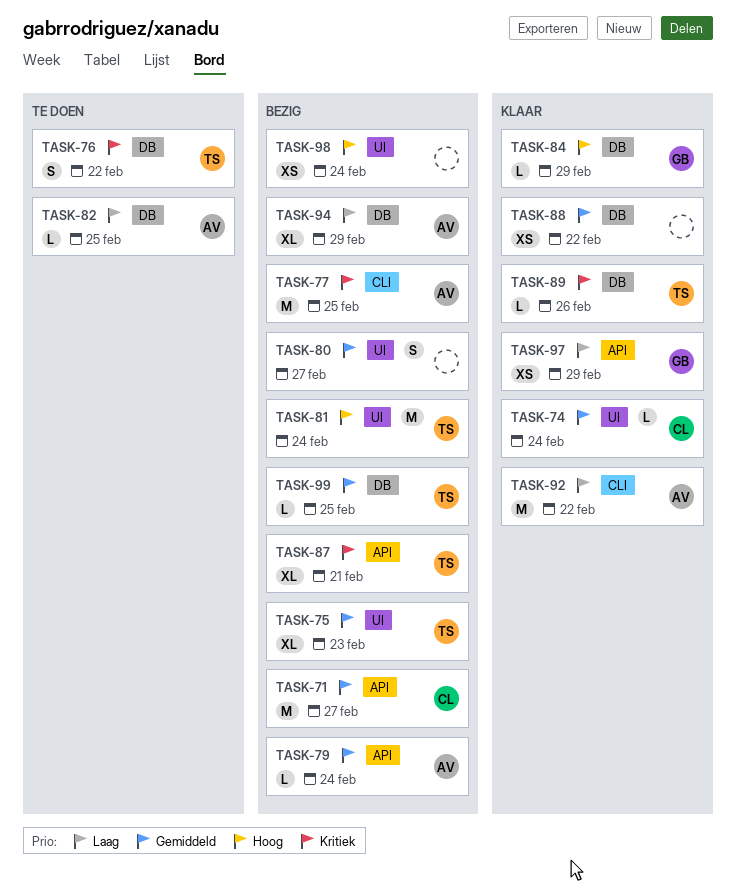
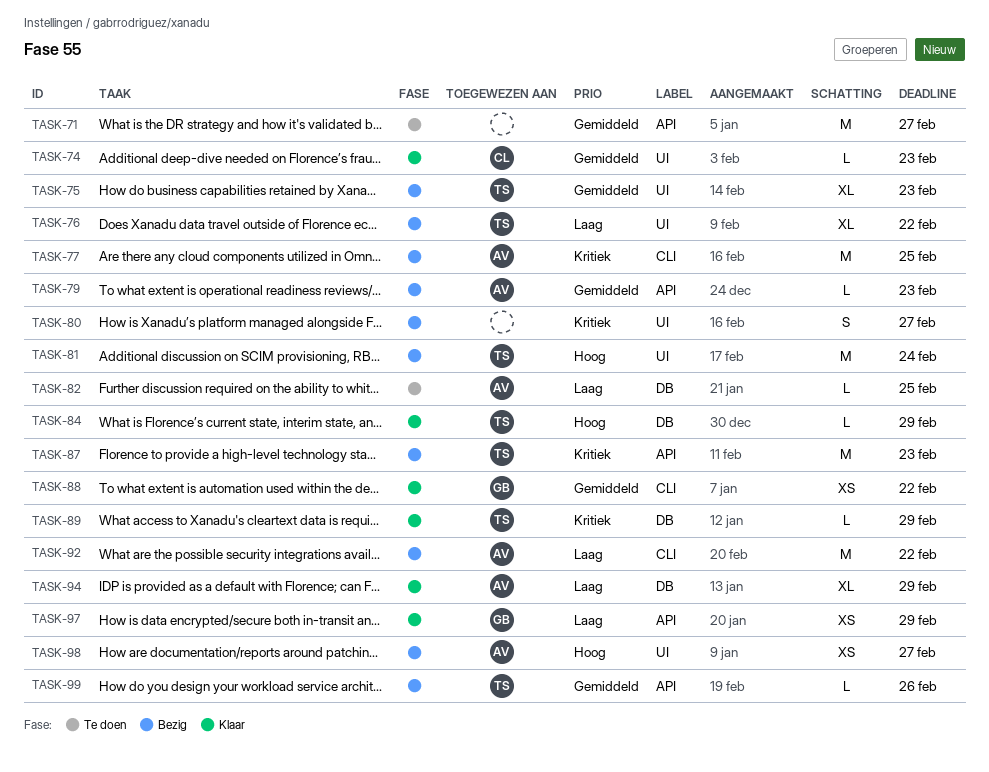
TASK-71, status: Bezig -> Te doen
TASK-71, owner: CL -> none
TASK-74, due: Feb 24 -> Feb 23
TASK-76, status: Te doen -> Bezig
TASK-76, priority: Kritiek -> Laag
TASK-76, label: DB -> UI
TASK-76, estimate: S -> XL
TASK-79, due: Feb 24 -> Feb 23
TASK-80, priority: Gemiddeld -> Kritiek
TASK-84, owner: GB -> TS
TASK-87, estimate: XL -> M
TASK-87, due: Feb 21 -> Feb 23
TASK-88, owner: none -> GB
TASK-88, label: DB -> CLI
TASK-89, due: Feb 26 -> Feb 29
TASK-92, status: Klaar -> Bezig
TASK-94, status: Bezig -> Klaar
TASK-98, owner: none -> AV
TASK-98, due: Feb 24 -> Feb 27
TASK-99, label: DB -> API
TASK-99, due: Feb 25 -> Feb 26

